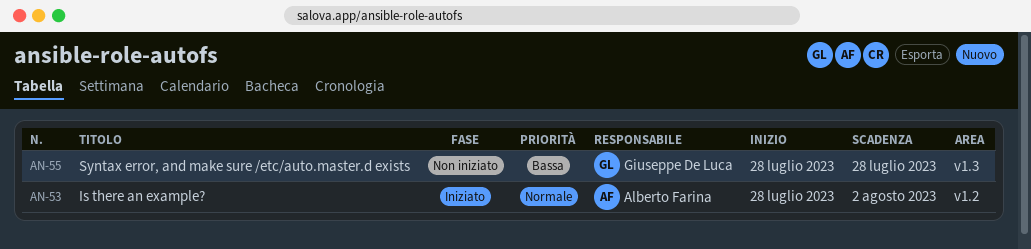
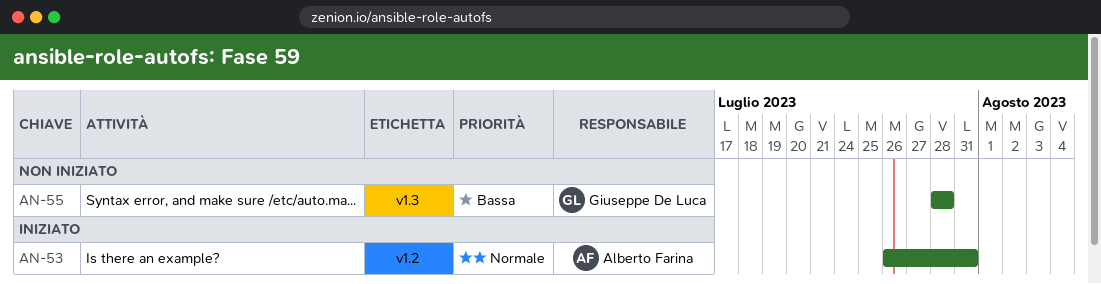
AN-53, start: Jul 28 -> Jul 26
AN-53, due: Aug 2 -> Jul 31

